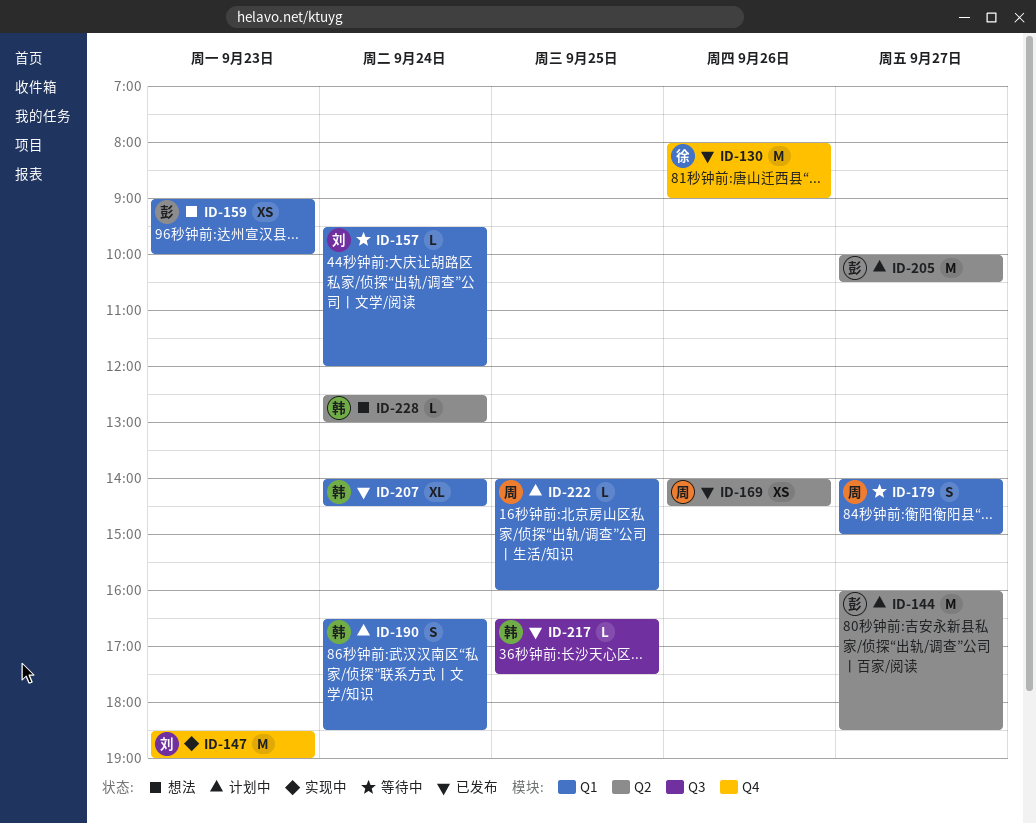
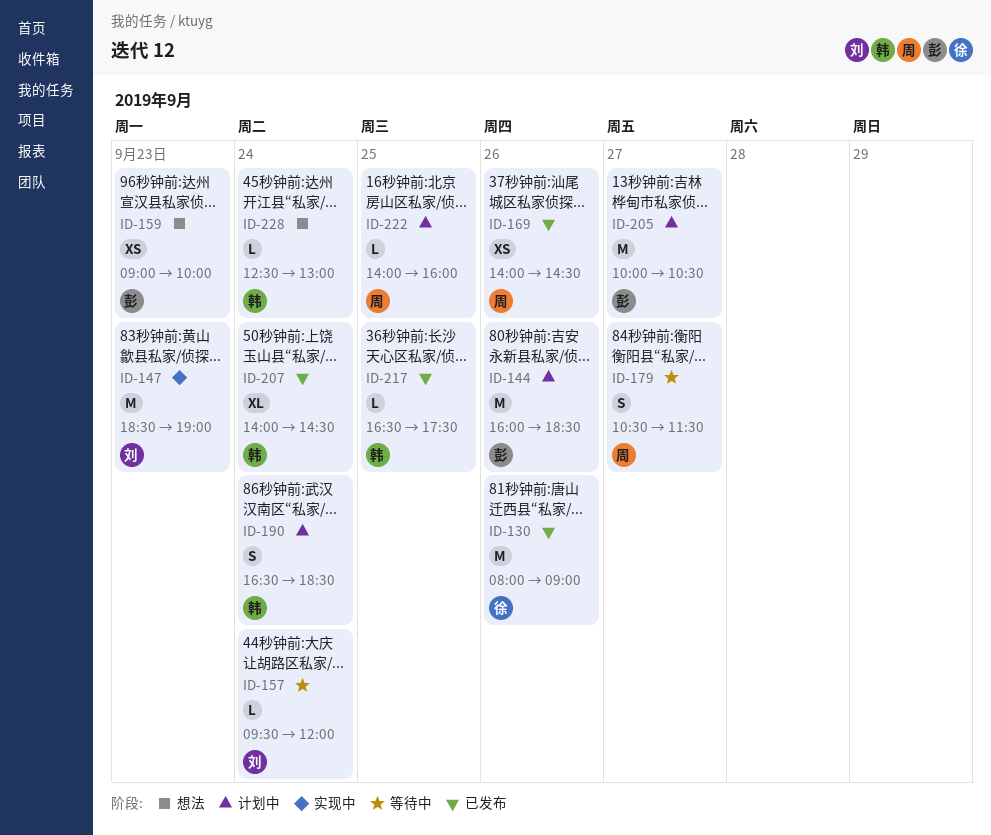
ID-144, day: Sep 27 -> Sep 26
ID-179, begins: 14:00 -> 10:30
ID-179, ends: 15:00 -> 11:30

